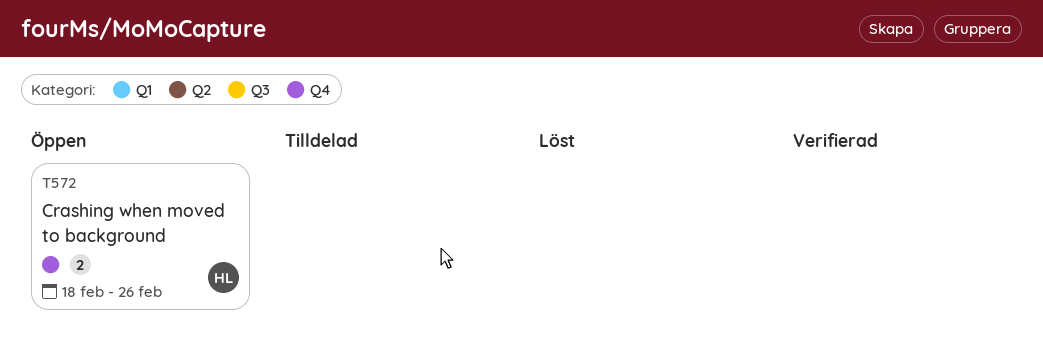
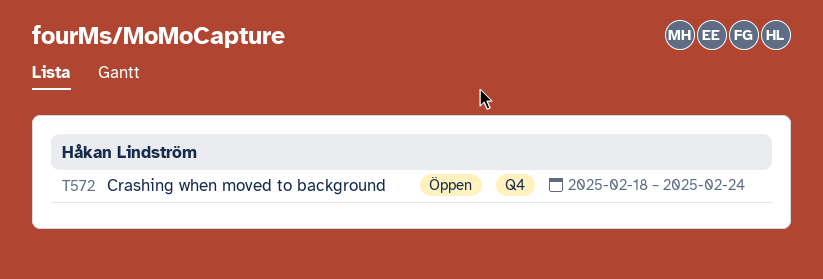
T572, due: Feb 26 -> Feb 24

